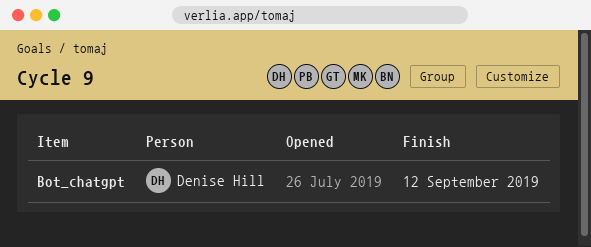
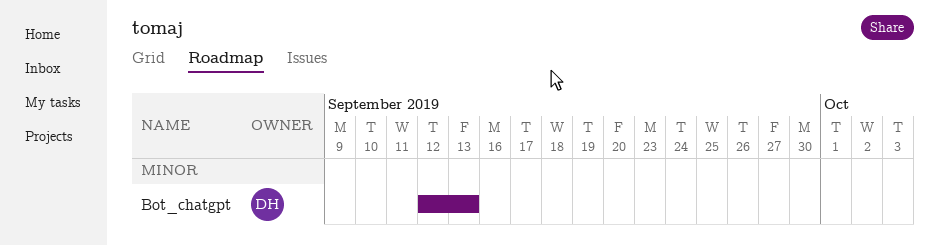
Bot_chatgpt, due: Sep 12 -> Sep 13

